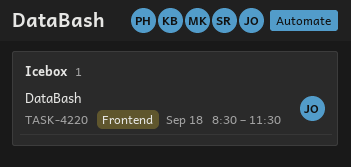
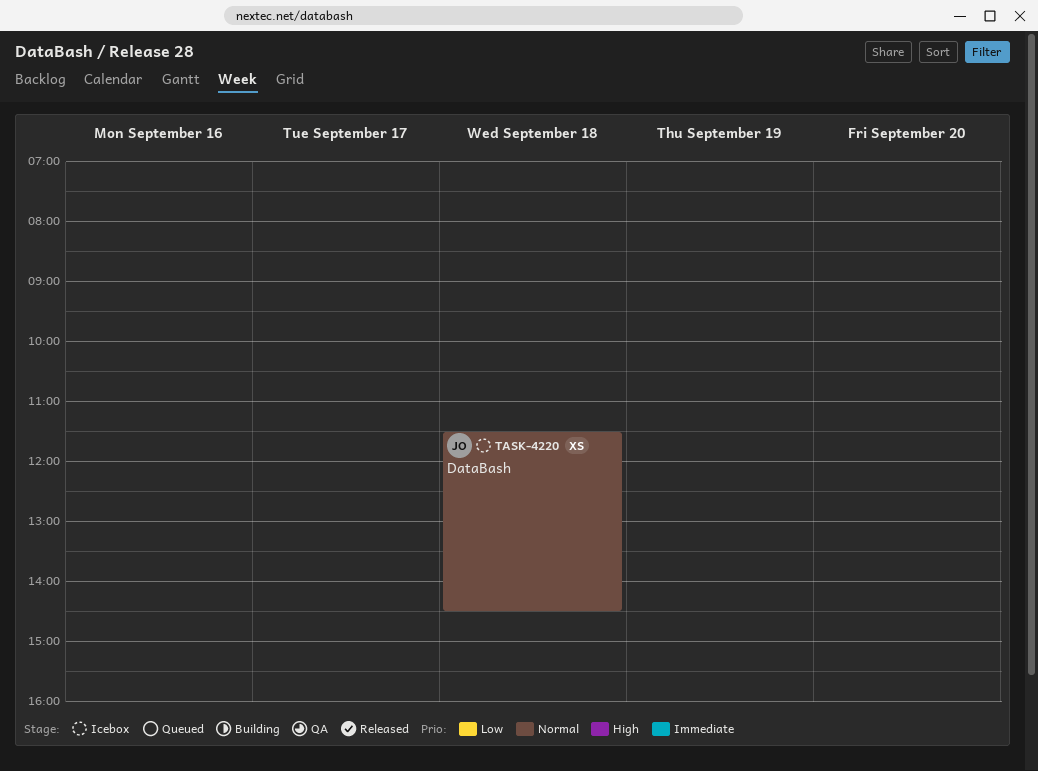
TASK-4220, begins: 08:30 -> 11:30
TASK-4220, ends: 11:30 -> 14:30

